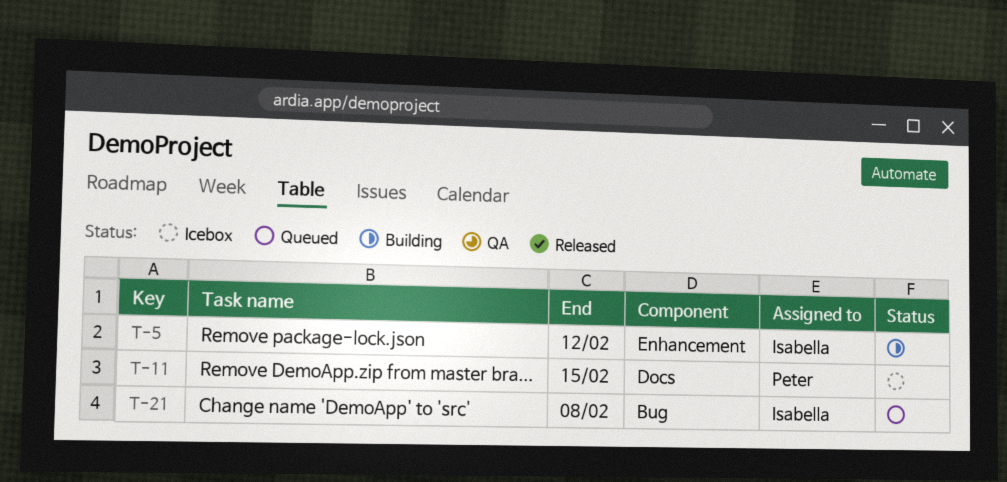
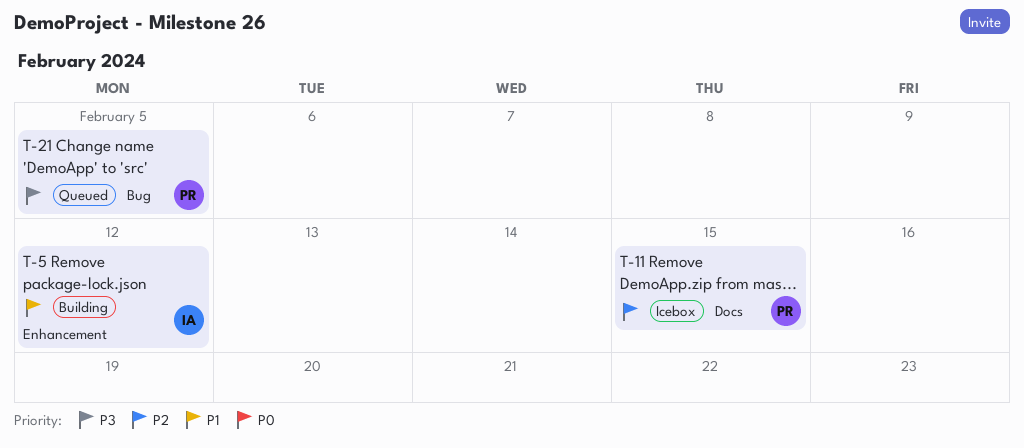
T-21, owner: Isabella -> Peter
T-21, due: Feb 8 -> Feb 5

